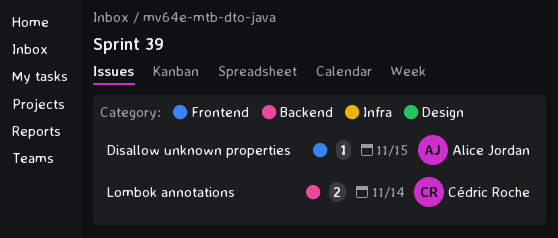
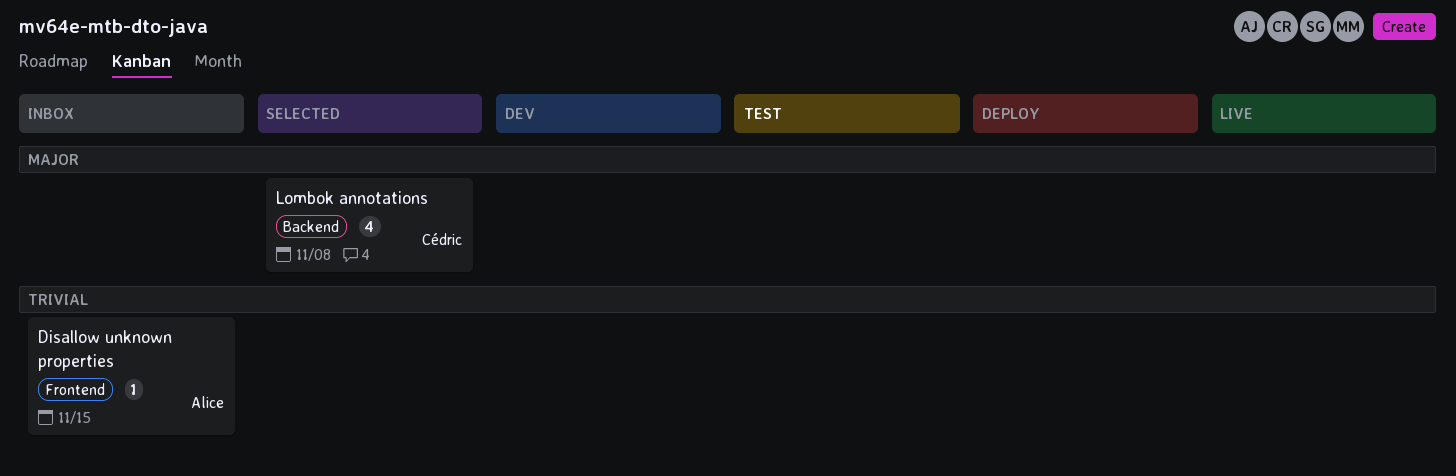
Lombok annotations, estimate: 2 -> 4
Lombok annotations, due: Nov 14 -> Nov 8

